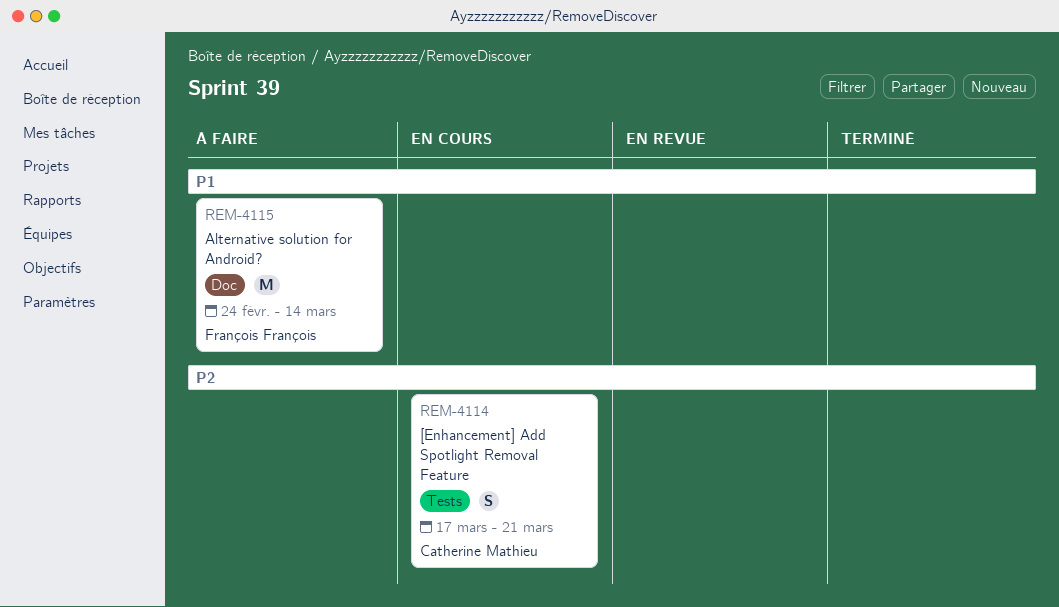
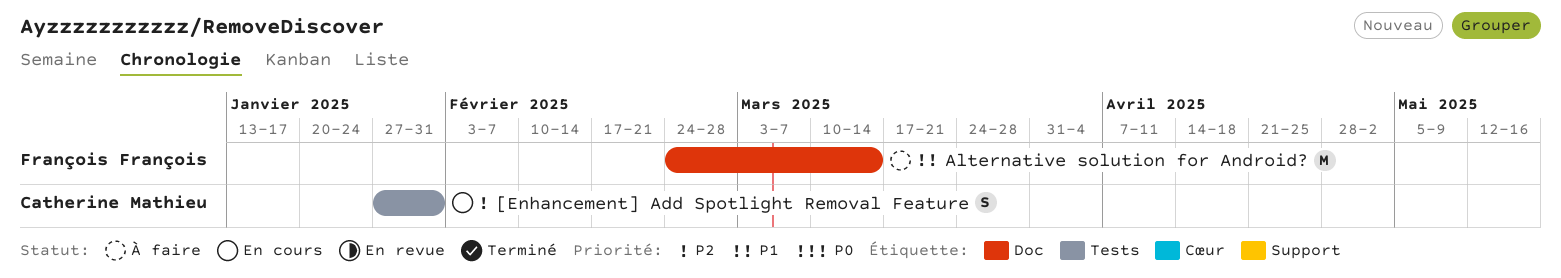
[Enhancement] Add Spotlight Removal Feature, start: Mar 17 -> Jan 27
[Enhancement] Add Spotlight Removal Feature, due: Mar 21 -> Jan 31

